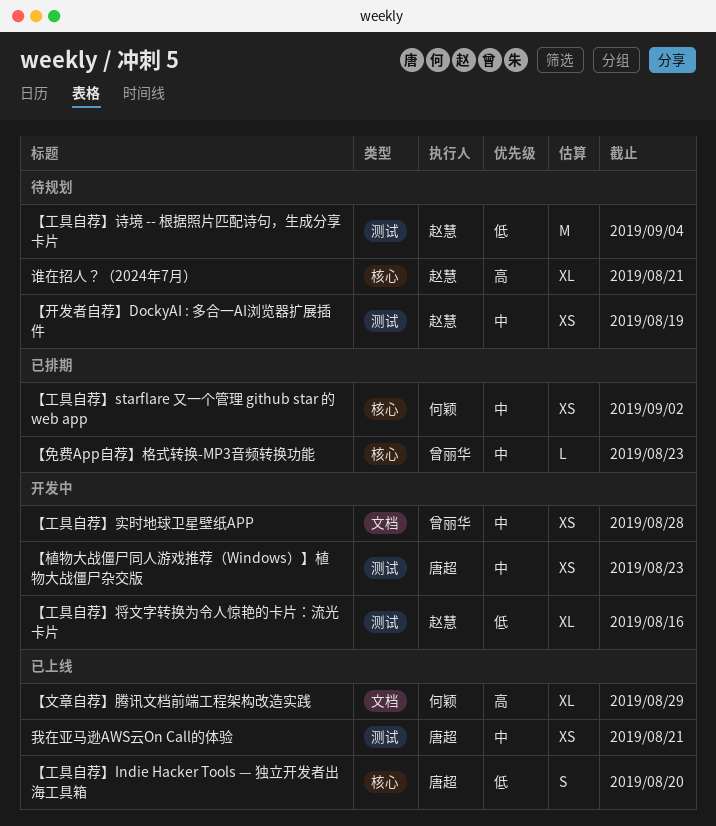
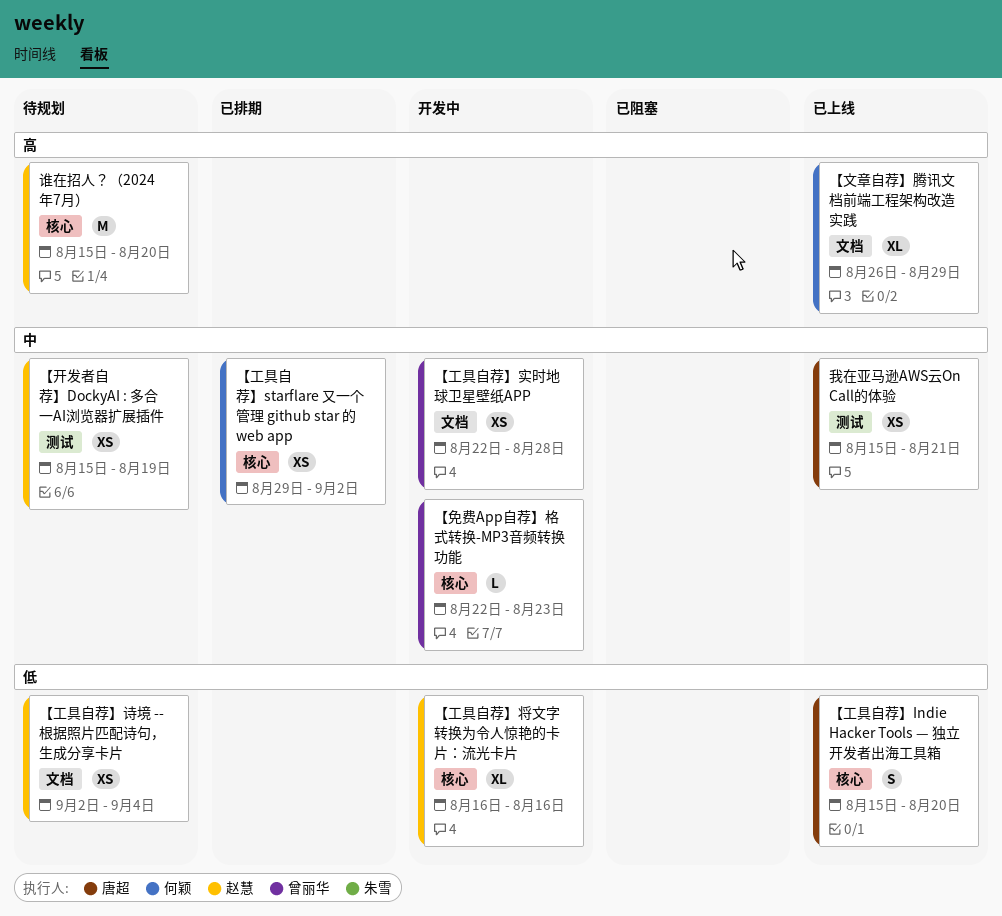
【免费App自荐】格式转换-MP3音频转换功能, status: 已排期 -> 开发中
【工具自荐】将文字转换为令人惊艳的卡片：流光卡片, label: 测试 -> 核心
【工具自荐】诗境 -- 根据照片匹配诗句，生成分享卡片, label: 测试 -> 文档
【工具自荐】诗境 -- 根据照片匹配诗句，生成分享卡片, estimate: M -> XS
【植物大战僵尸同人游戏推荐（Windows）】植物大战僵尸杂交版: present -> none
谁在招人？（2024年7月）, estimate: XL -> M
谁在招人？（2024年7月）, due: Aug 21 -> Aug 20

